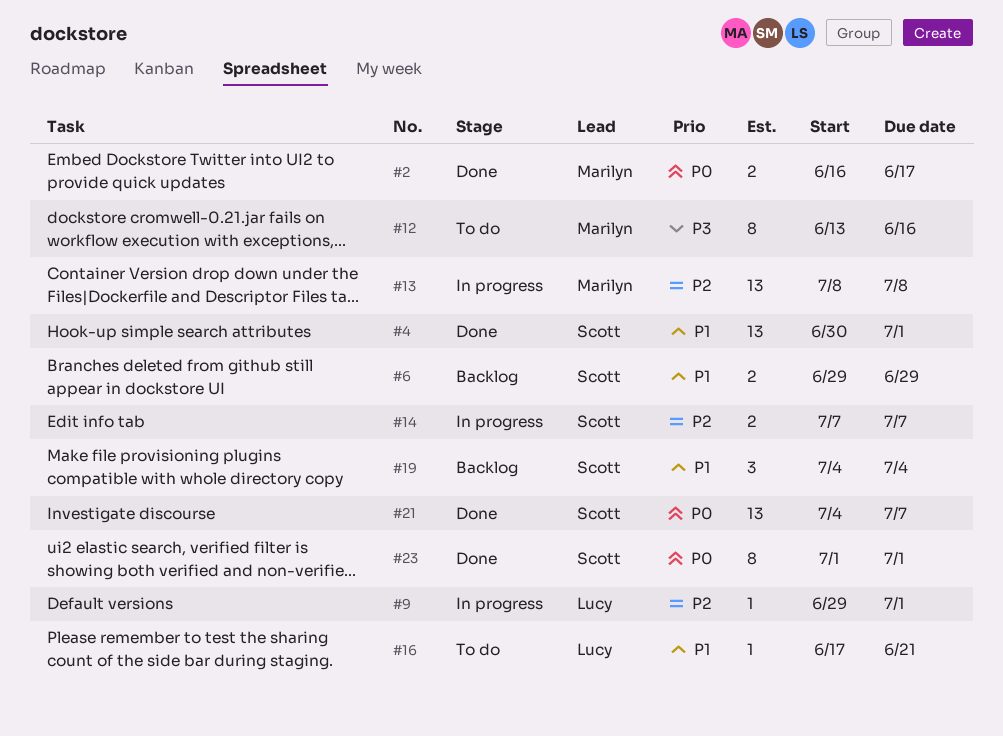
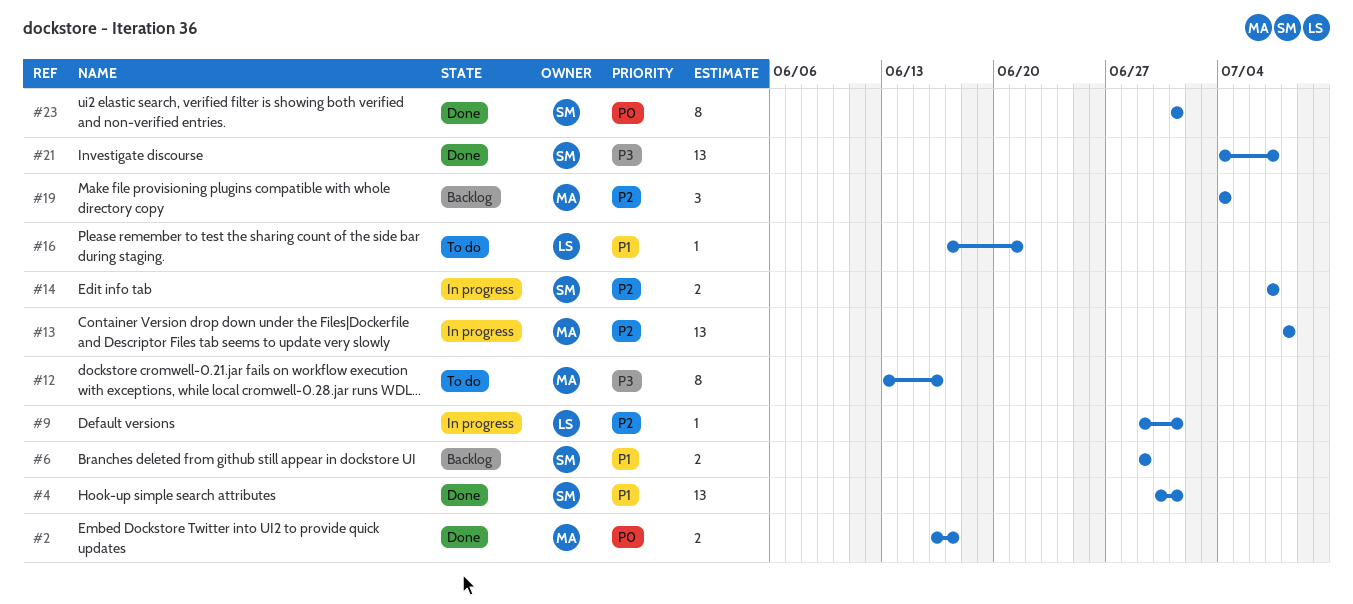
#19, owner: Scott -> Marilyn
#19, priority: P1 -> P2
#21, priority: P0 -> P3

